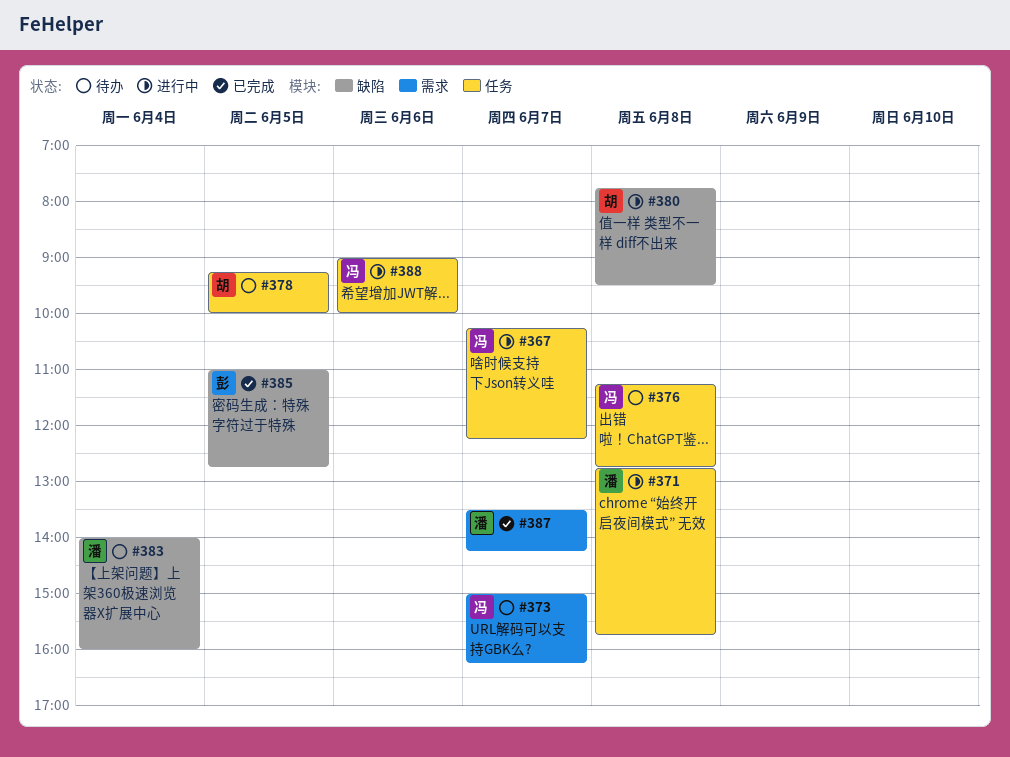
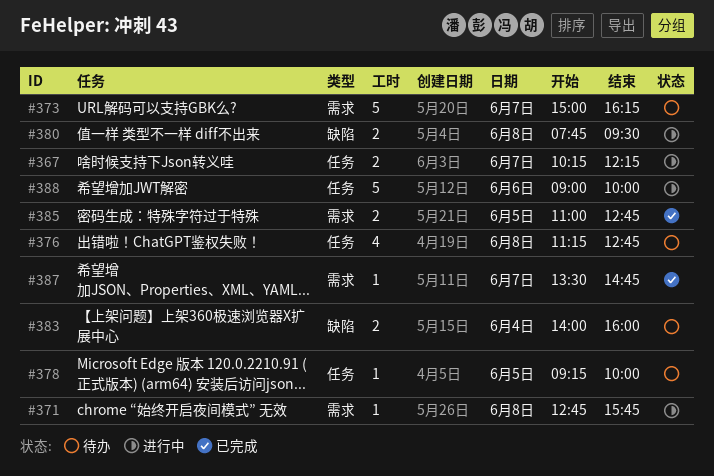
#371, label: 任务 -> 需求
#385, label: 缺陷 -> 需求
#387, ends: 14:15 -> 14:45

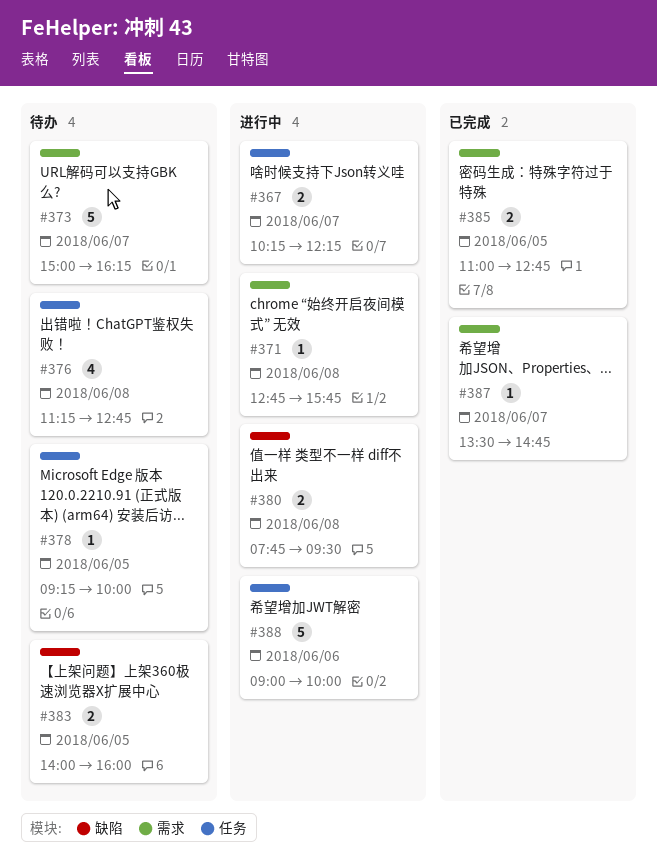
#383, day: Jun 4 -> Jun 5

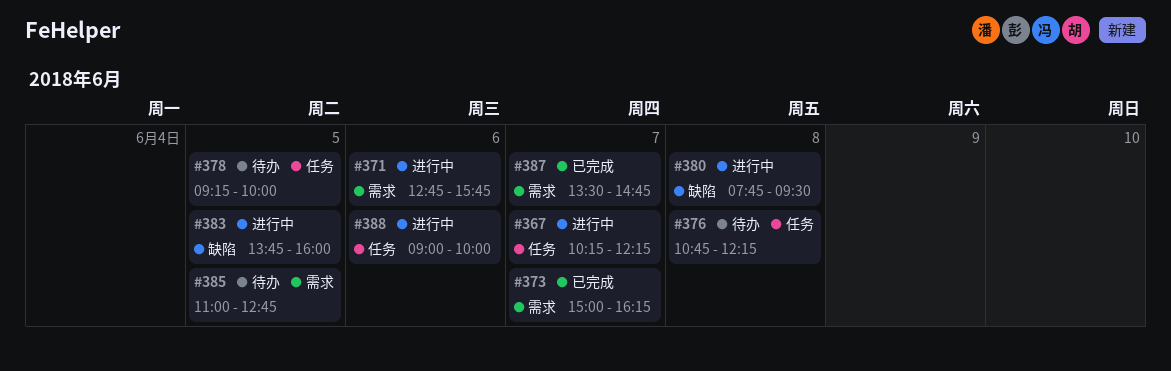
#371, day: Jun 8 -> Jun 6
#373, status: 待办 -> 已完成
#376, begins: 11:15 -> 10:45
#376, ends: 12:45 -> 12:15
#383, status: 待办 -> 进行中
#383, begins: 14:00 -> 13:45
#385, status: 已完成 -> 待办

